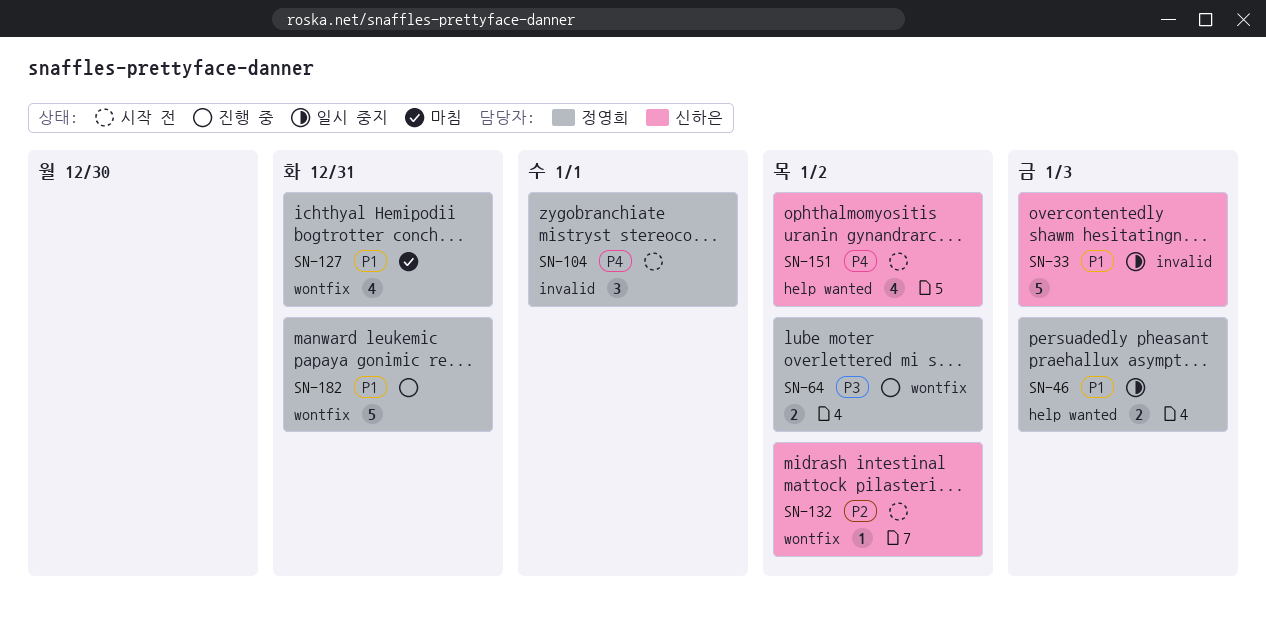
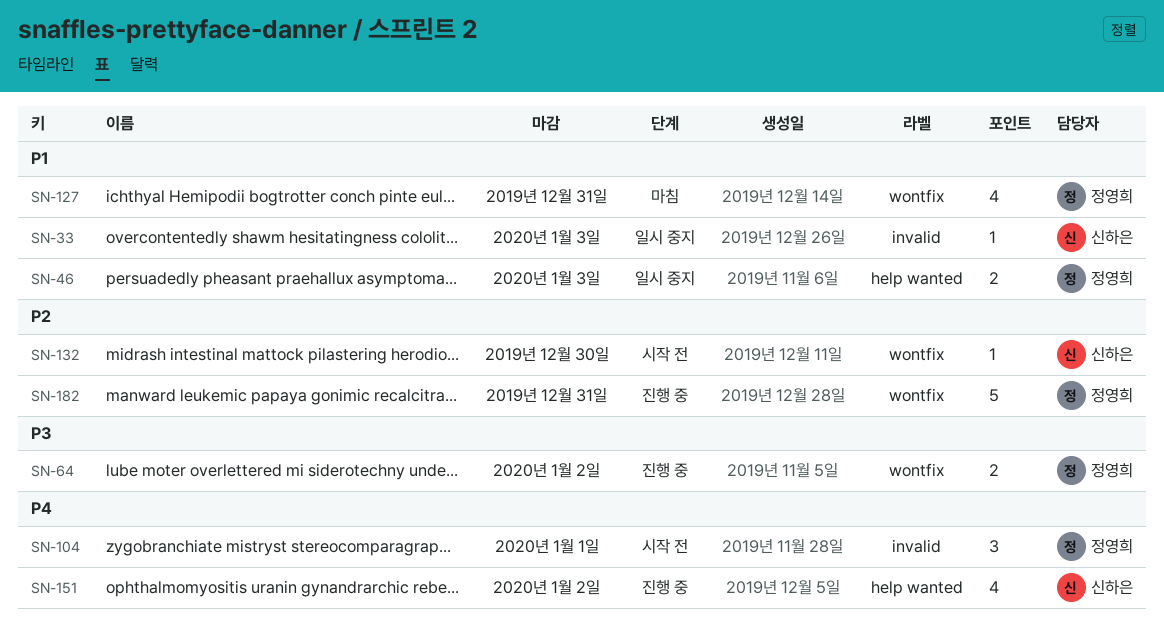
SN-33, estimate: 5 -> 1
SN-132, due: Jan 2 -> Dec 30
SN-151, status: 시작 전 -> 진행 중
SN-182, priority: P1 -> P2

